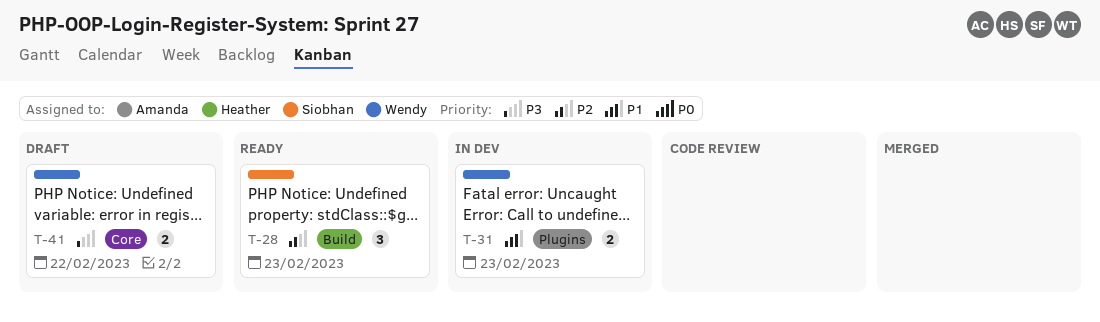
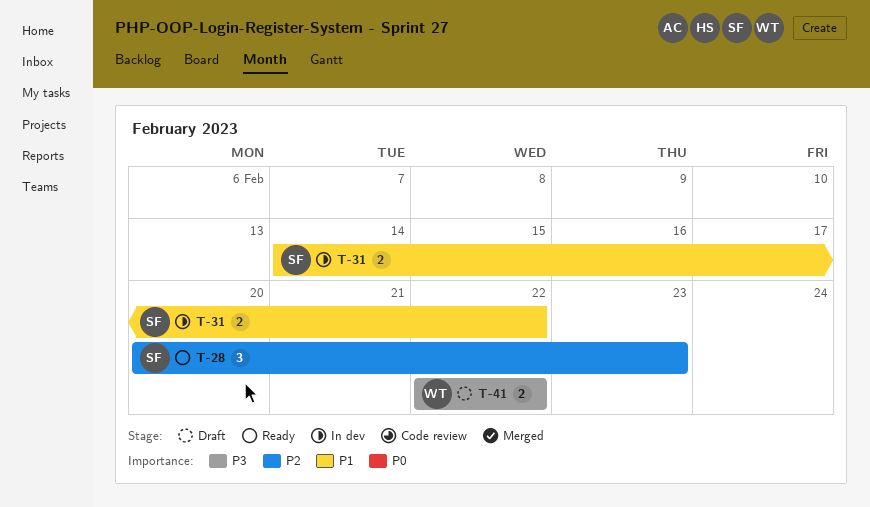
T-31, owner: Wendy -> Siobhan
T-31, due: Feb 23 -> Feb 22

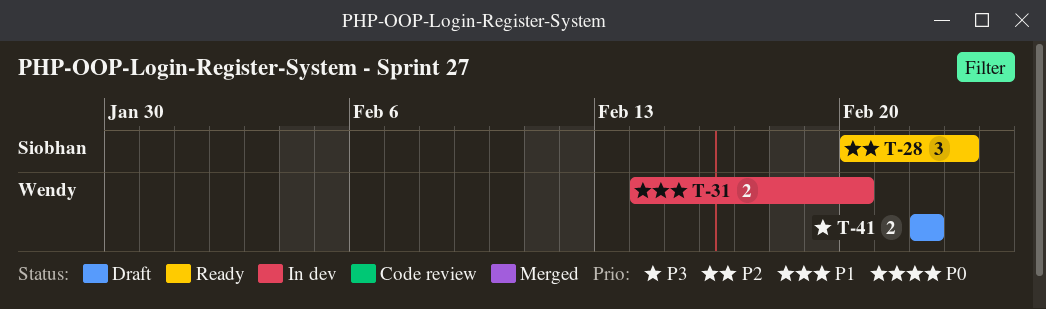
T-31, owner: Siobhan -> Wendy
T-31, due: Feb 22 -> Feb 20

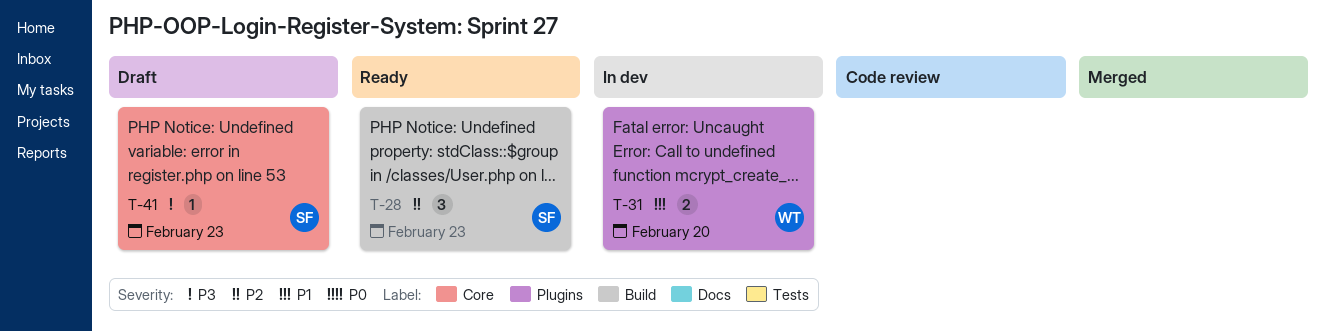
T-41, owner: Wendy -> Siobhan
T-41, estimate: 2 -> 1
T-41, due: Feb 22 -> Feb 23

